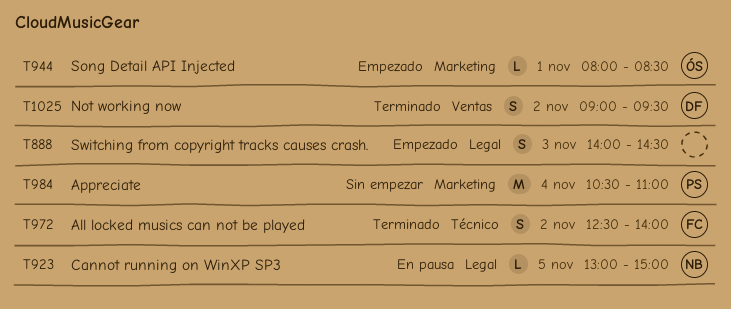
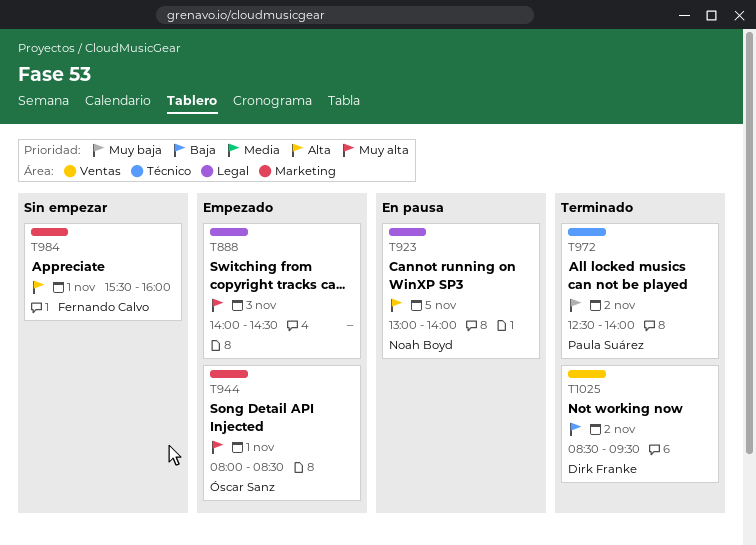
T923, ends: 15:00 -> 14:00
T972, owner: Fernando Calvo -> Paula Suárez
T984, owner: Paula Suárez -> Fernando Calvo
T984, day: Nov 4 -> Nov 1
T984, begins: 10:30 -> 15:30
T984, ends: 11:00 -> 16:00
T1025, begins: 09:00 -> 08:30

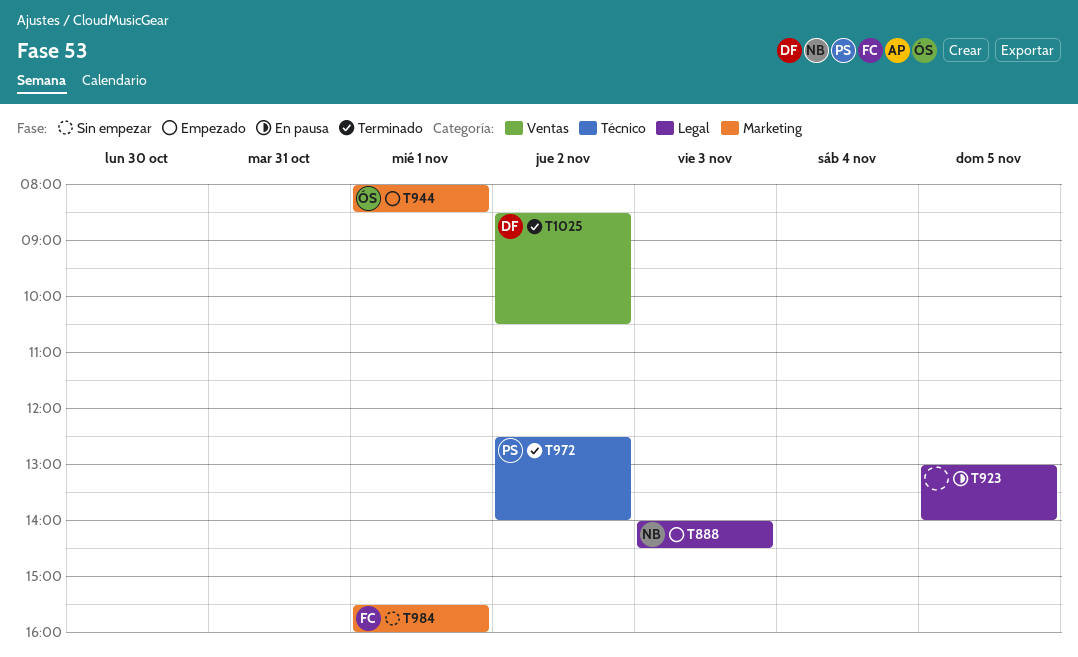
T888, owner: none -> Noah Boyd
T923, owner: Noah Boyd -> none
T1025, ends: 09:30 -> 10:30

